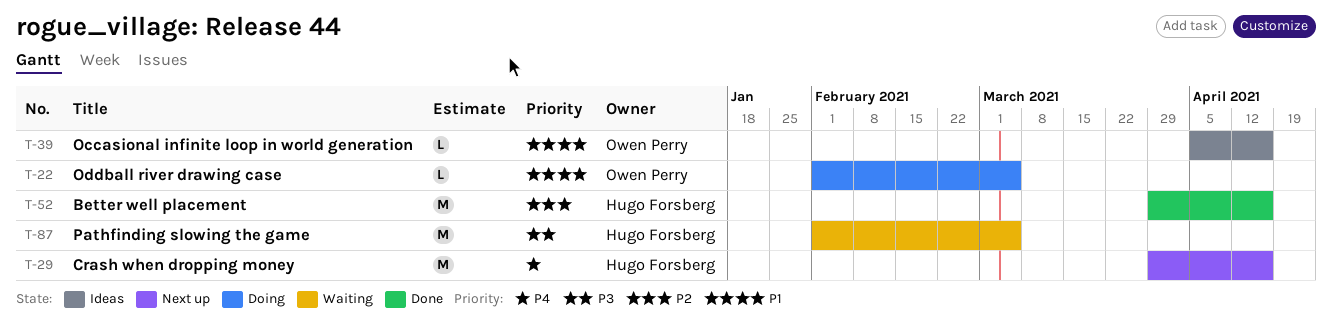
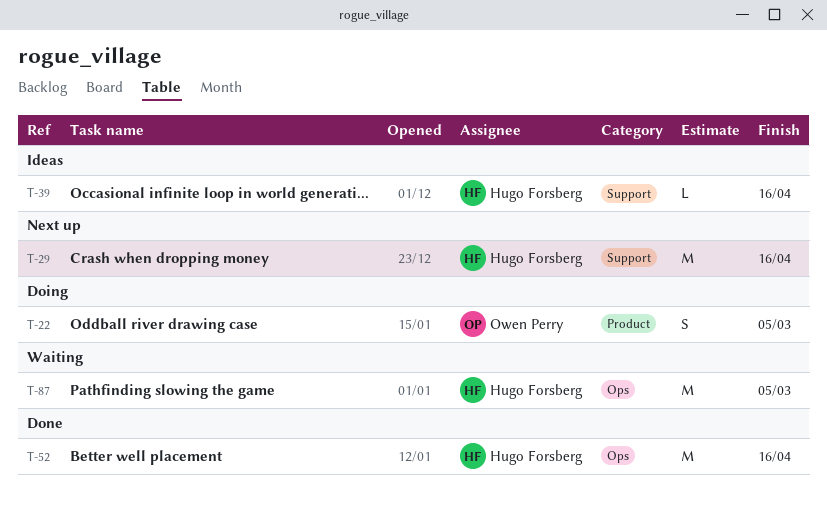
T-22, estimate: L -> S
T-39, owner: Owen Perry -> Hugo Forsberg

